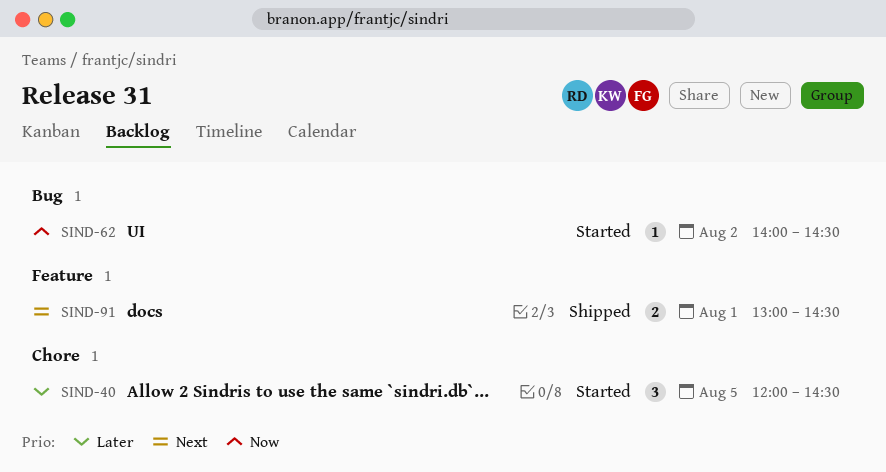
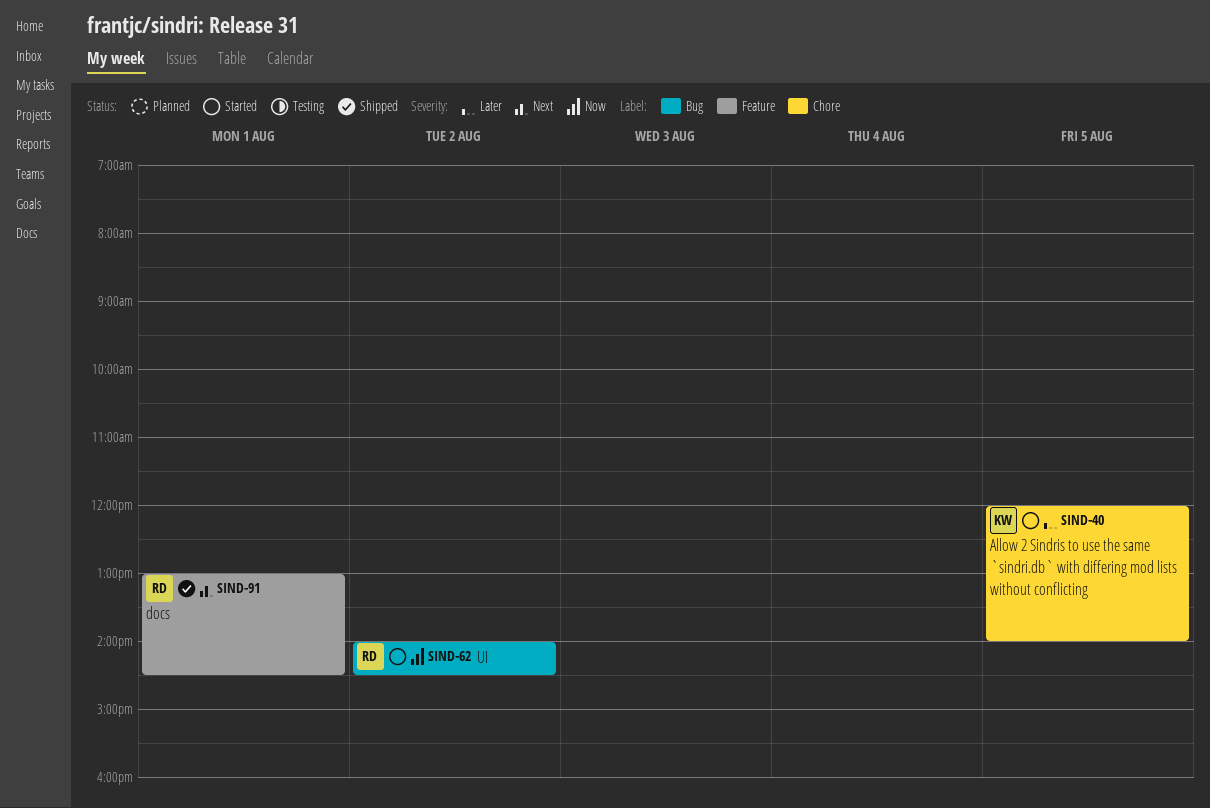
SIND-40, ends: 14:30 -> 14:00

